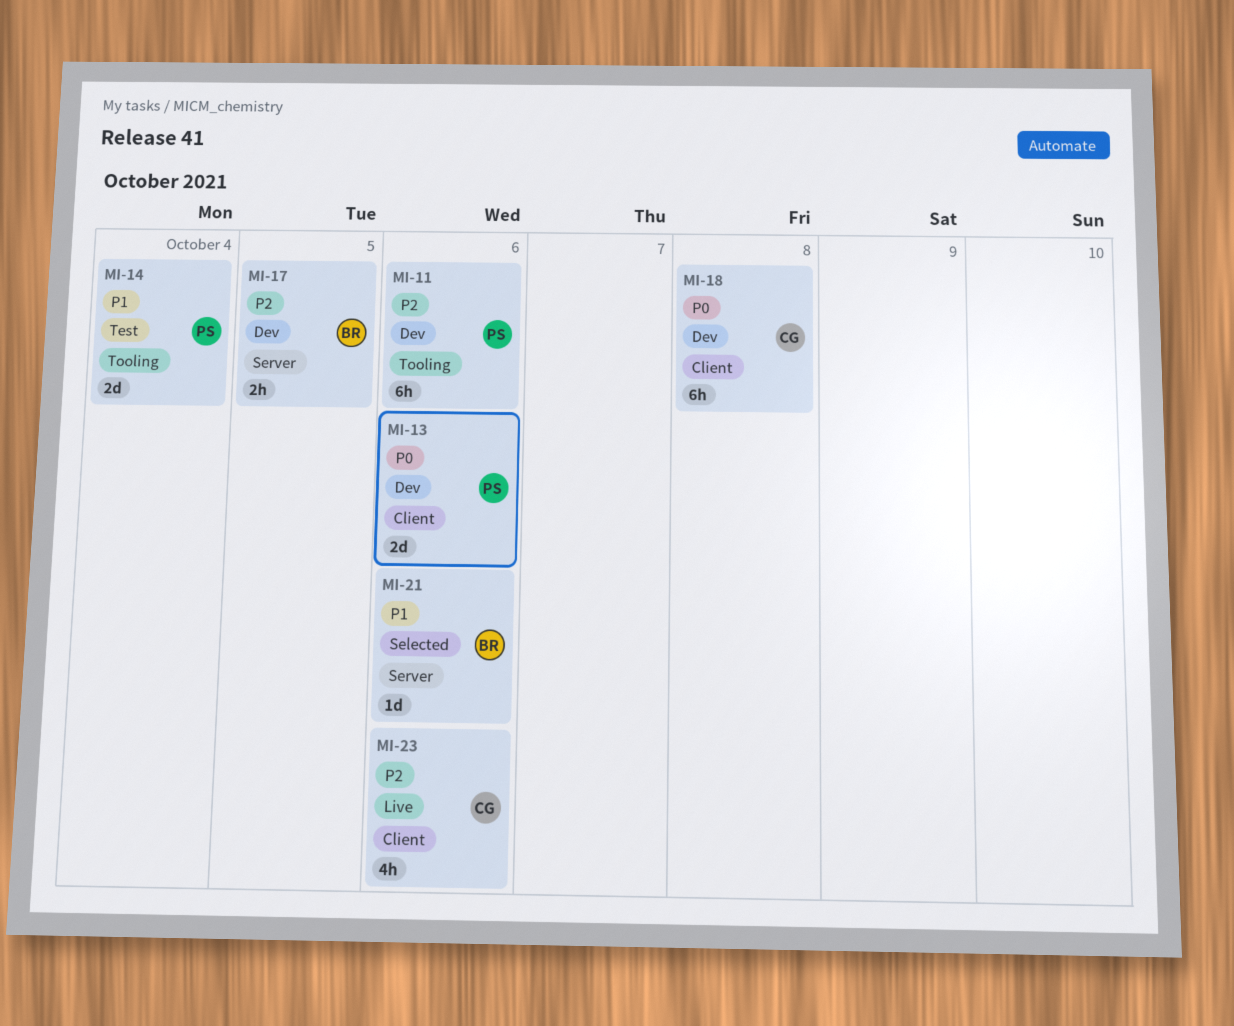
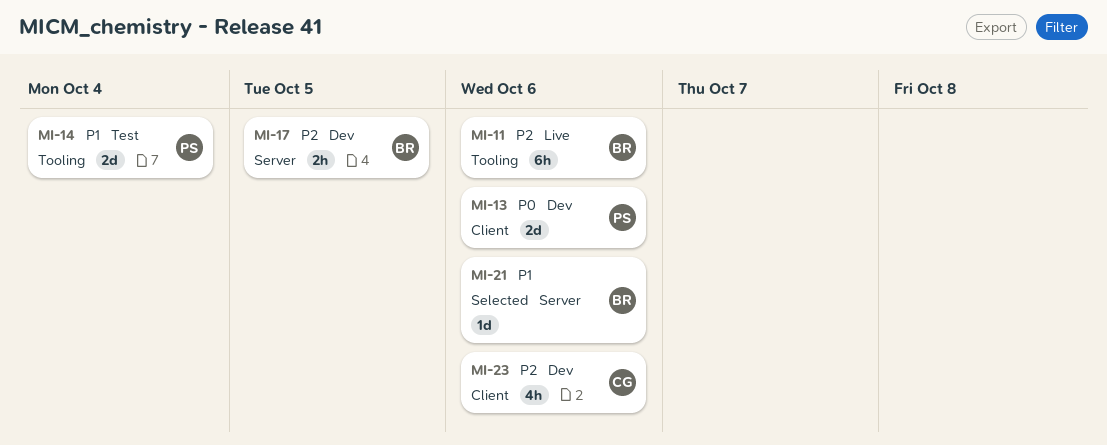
MI-11, status: Dev -> Live
MI-11, owner: PS -> BR
MI-18: present -> none
MI-23, status: Live -> Dev

